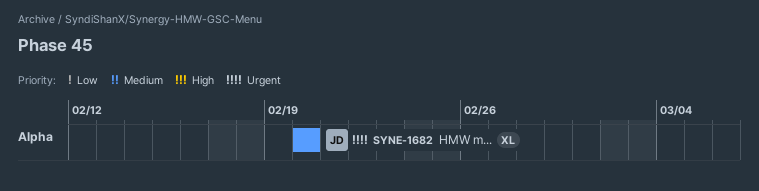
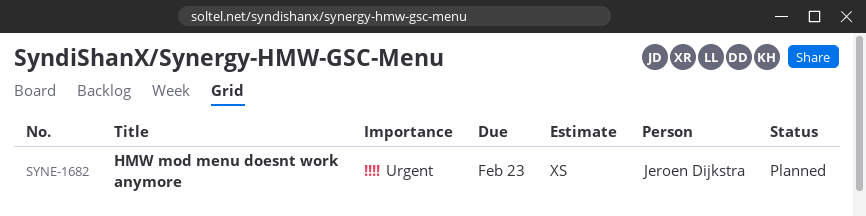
SYNE-1682, estimate: XL -> XS
SYNE-1682, due: Feb 20 -> Feb 23

